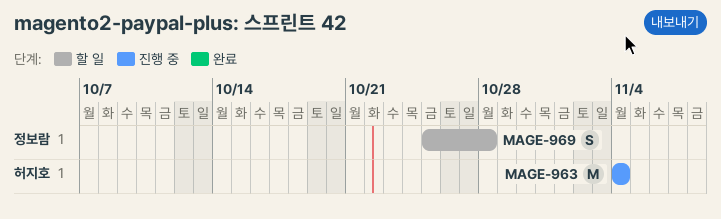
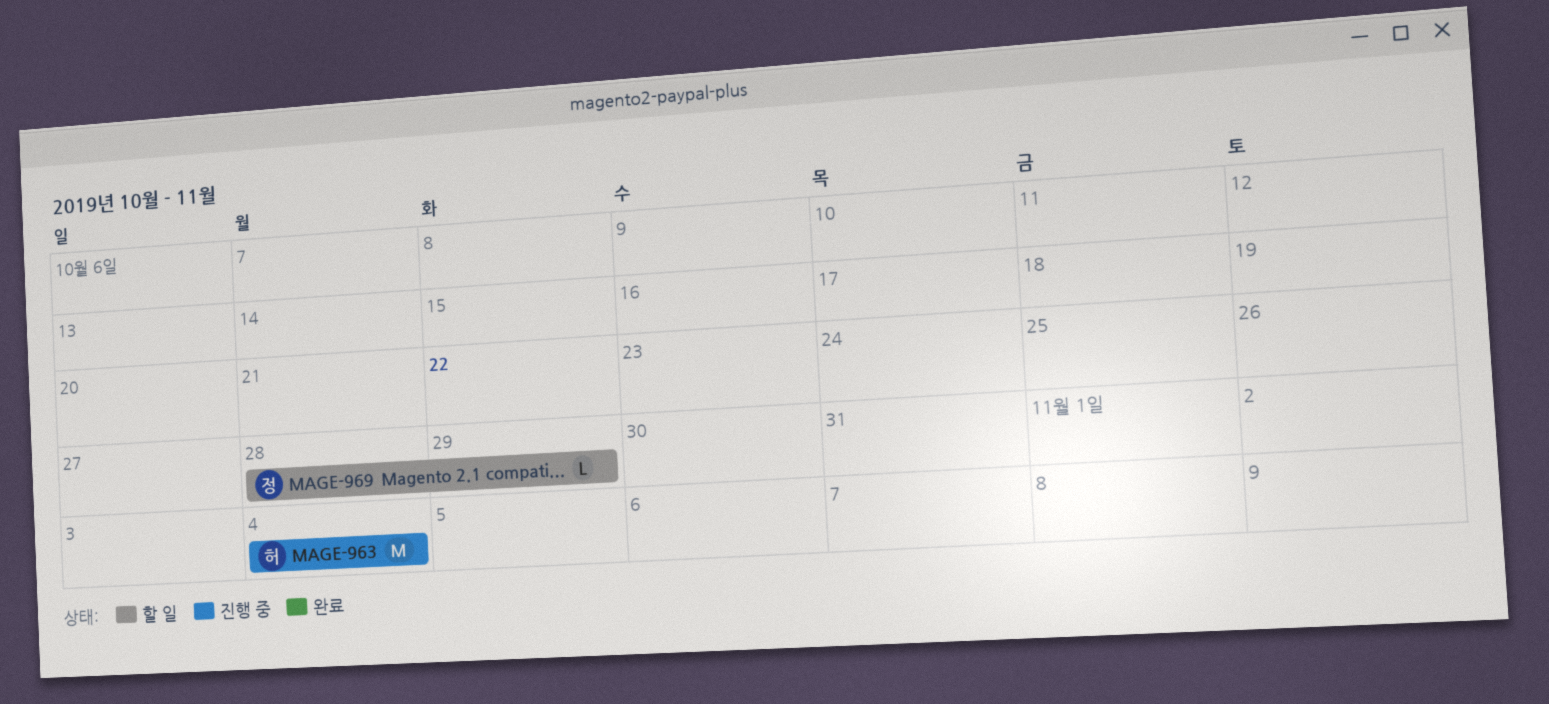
MAGE-969, estimate: S -> L
MAGE-969, start: Oct 25 -> Oct 28
MAGE-969, due: Oct 28 -> Oct 29

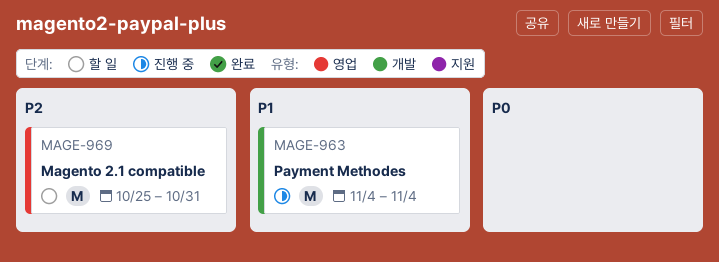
MAGE-969, estimate: L -> M
MAGE-969, start: Oct 28 -> Oct 25
MAGE-969, due: Oct 29 -> Oct 31

